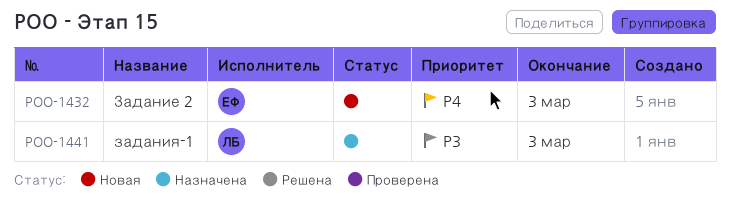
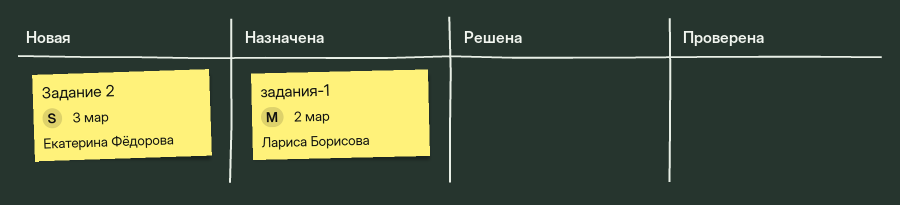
задания-1, due: Mar 3 -> Mar 2

